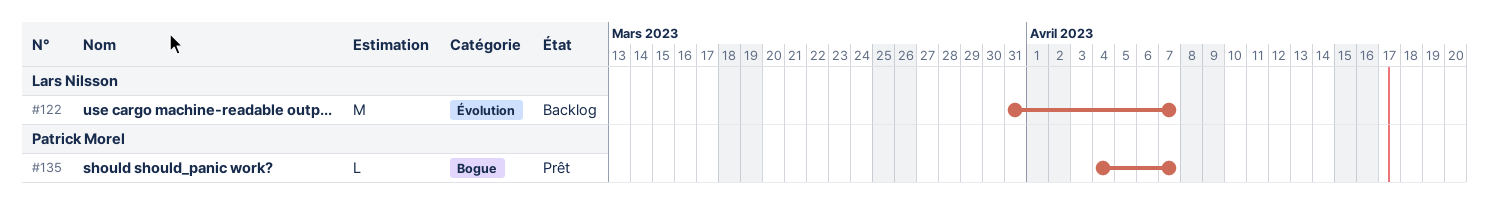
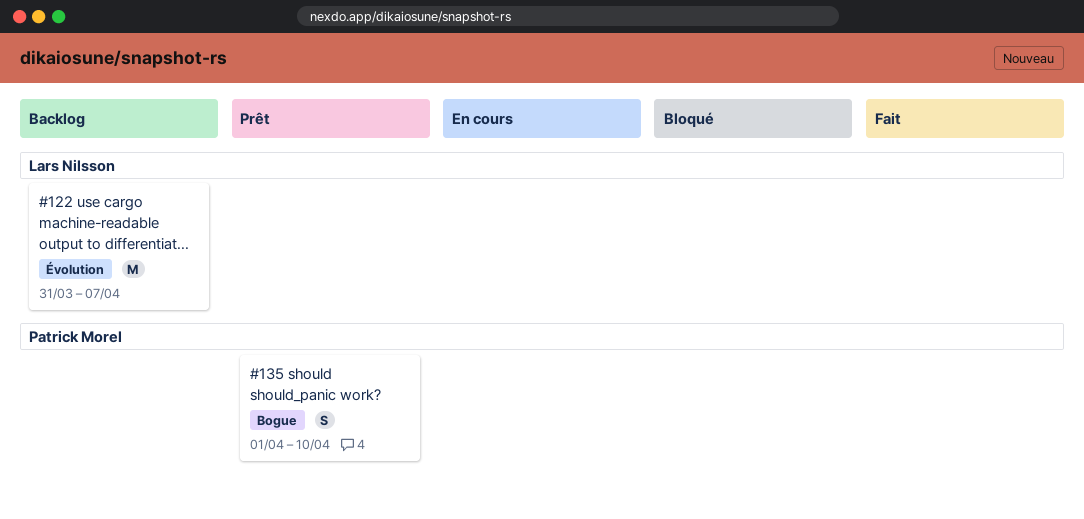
#135, estimate: L -> S
#135, start: Apr 4 -> Apr 1
#135, due: Apr 7 -> Apr 10

